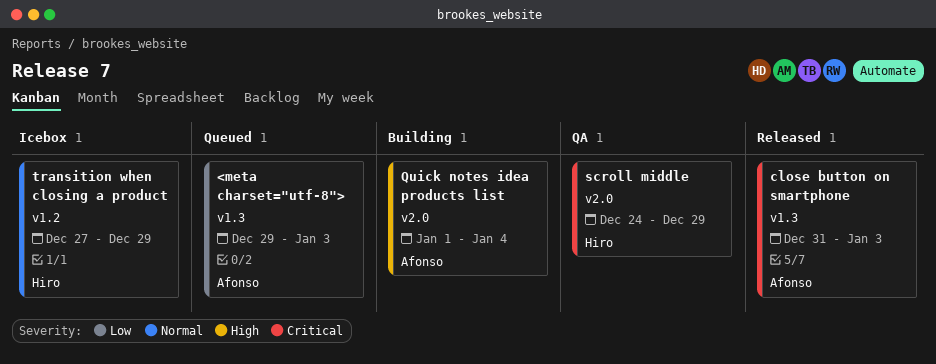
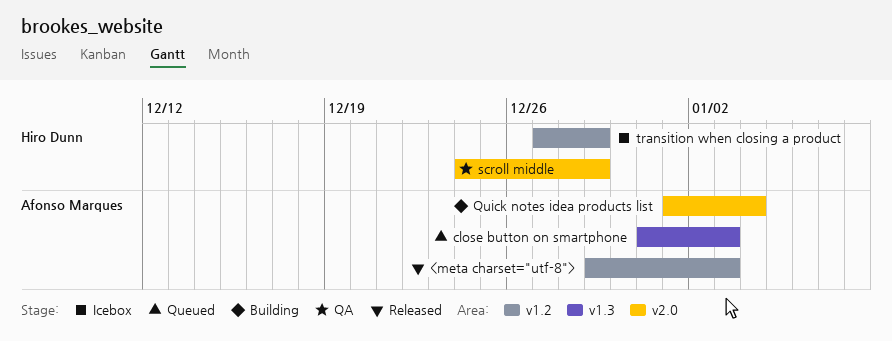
<meta charset="utf-8">, status: Queued -> Released
<meta charset="utf-8">, label: v1.3 -> v1.2
close button on smartphone, status: Released -> Queued

